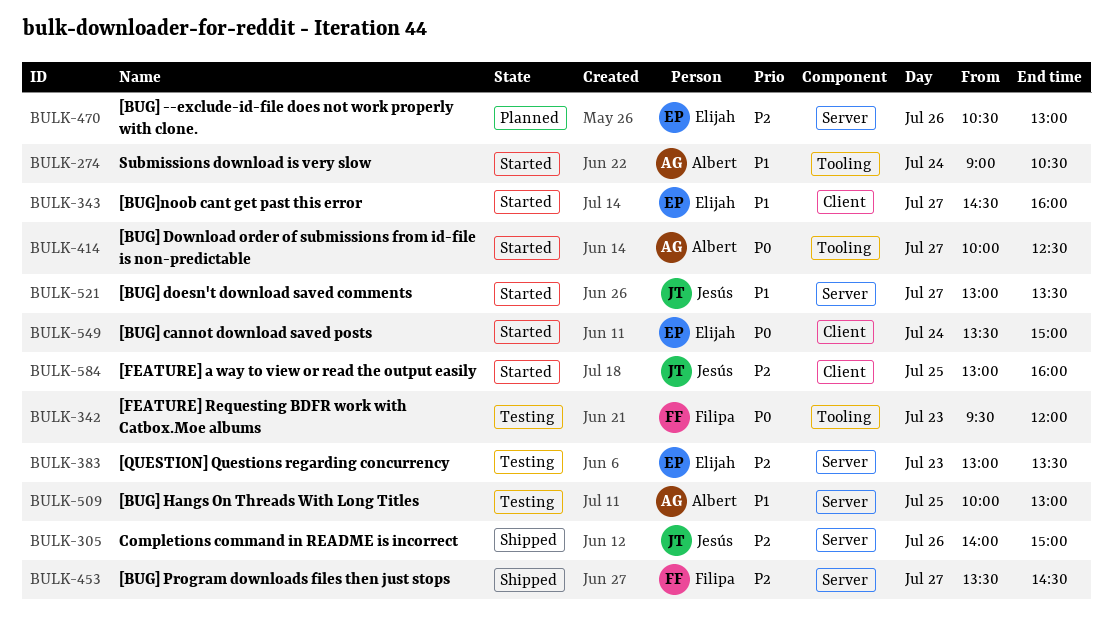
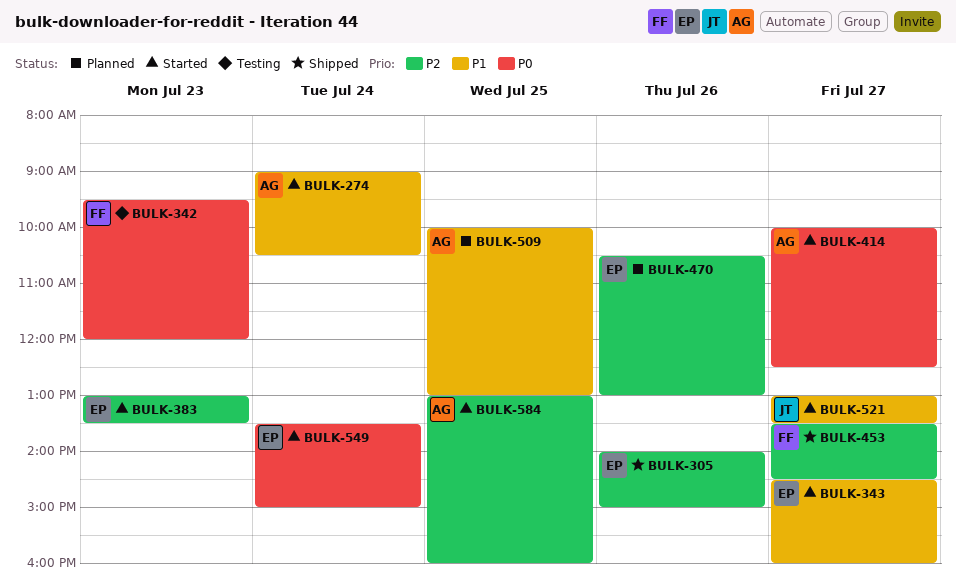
BULK-305, owner: Jesús -> Elijah
BULK-383, status: Testing -> Started
BULK-509, status: Testing -> Planned
BULK-584, owner: Jesús -> Albert

